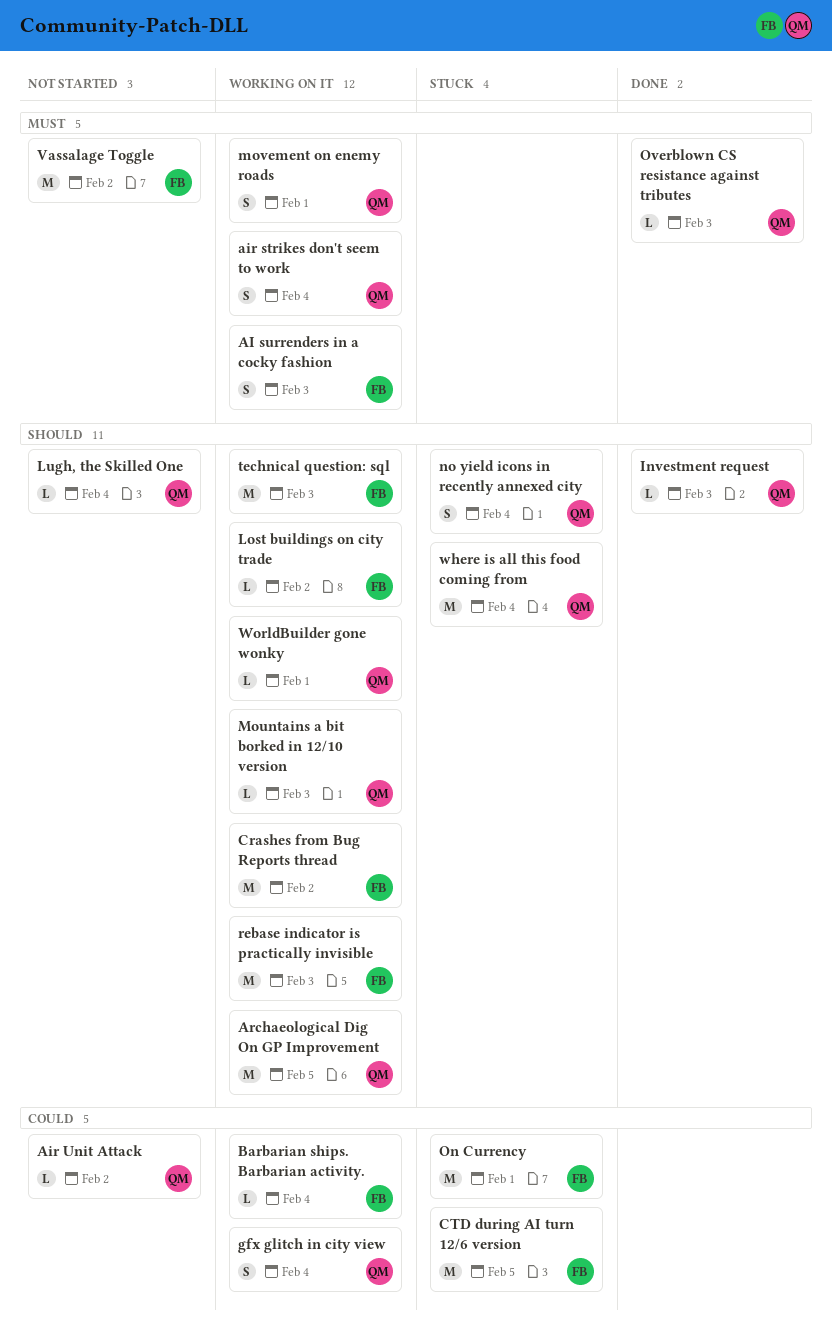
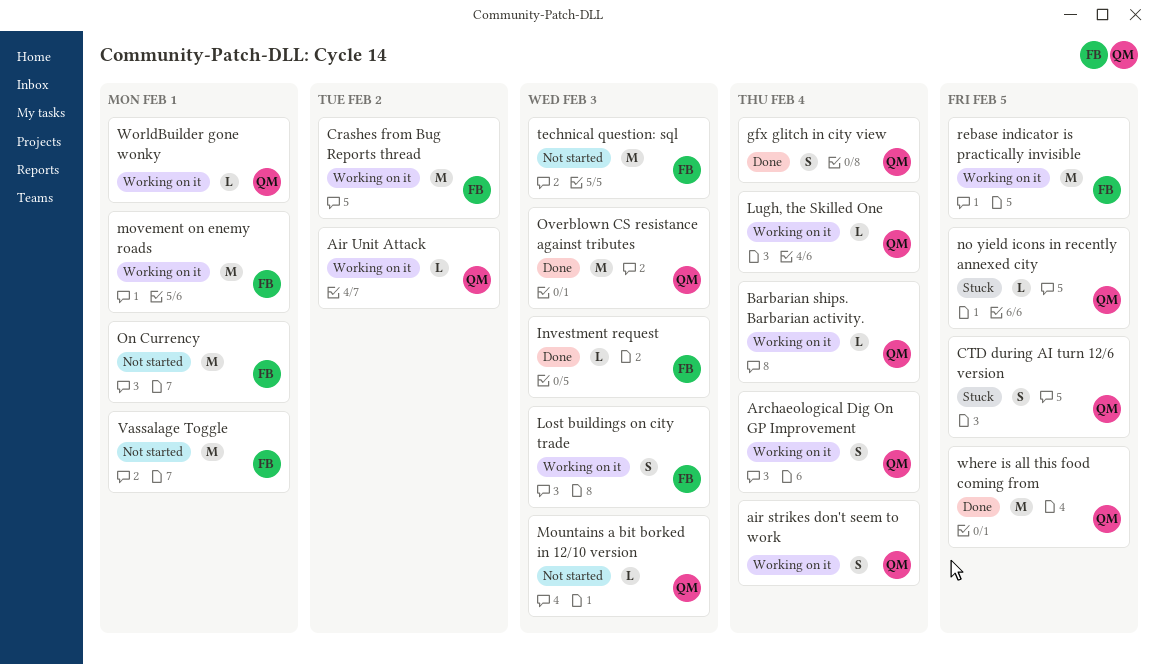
AI surrenders in a cocky fashion: present -> none
Air Unit Attack, status: Not started -> Working on it
Archaeological Dig On GP Improvement, estimate: M -> S
Archaeological Dig On GP Improvement, due: Feb 5 -> Feb 4
Barbarian ships. Barbarian activity., owner: FB -> QM
CTD during AI turn 12/6 version, owner: FB -> QM
CTD during AI turn 12/6 version, estimate: M -> S
gfx glitch in city view, status: Working on it -> Done
Investment request, owner: QM -> FB
Lost buildings on city trade, estimate: L -> S
Lost buildings on city trade, due: Feb 2 -> Feb 3
Lugh, the Skilled One, status: Not started -> Working on it
Mountains a bit borked in 12/10 version, status: Working on it -> Not started
movement on enemy roads, owner: QM -> FB
movement on enemy roads, estimate: S -> M
no yield icons in recently annexed city, estimate: S -> L
no yield icons in recently annexed city, due: Feb 4 -> Feb 5
On Currency, status: Stuck -> Not started
Overblown CS resistance against tributes, estimate: L -> M
rebase indicator is practically invisible, due: Feb 3 -> Feb 5
technical question: sql, status: Working on it -> Not started
Vassalage Toggle, due: Feb 2 -> Feb 1
where is all this food coming from, status: Stuck -> Done
where is all this food coming from, due: Feb 4 -> Feb 5

